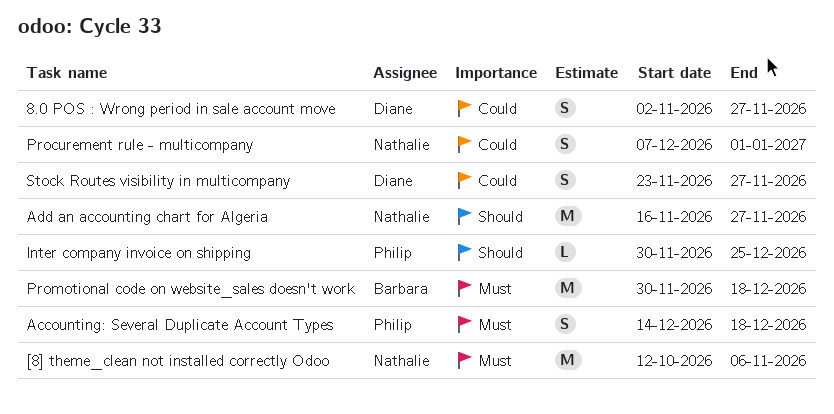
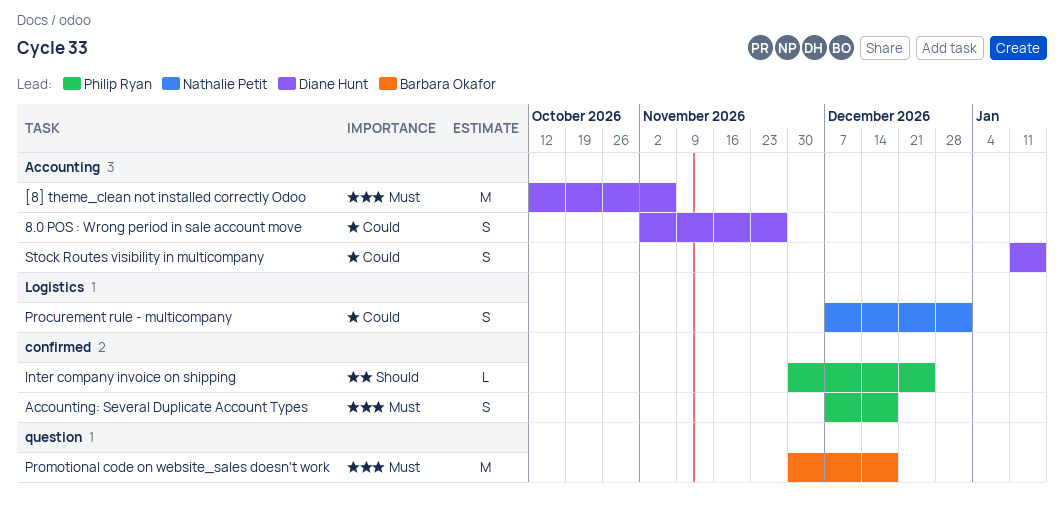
[8] theme_clean not installed correctly Odoo, owner: Nathalie Petit -> Diane Hunt
Accounting: Several Duplicate Account Types, start: Dec 14 -> Dec 7
Add an accounting chart for Algeria: present -> none
Stock Routes visibility in multicompany, start: Nov 23 -> Jan 11
Stock Routes visibility in multicompany, due: Nov 27 -> Jan 15

